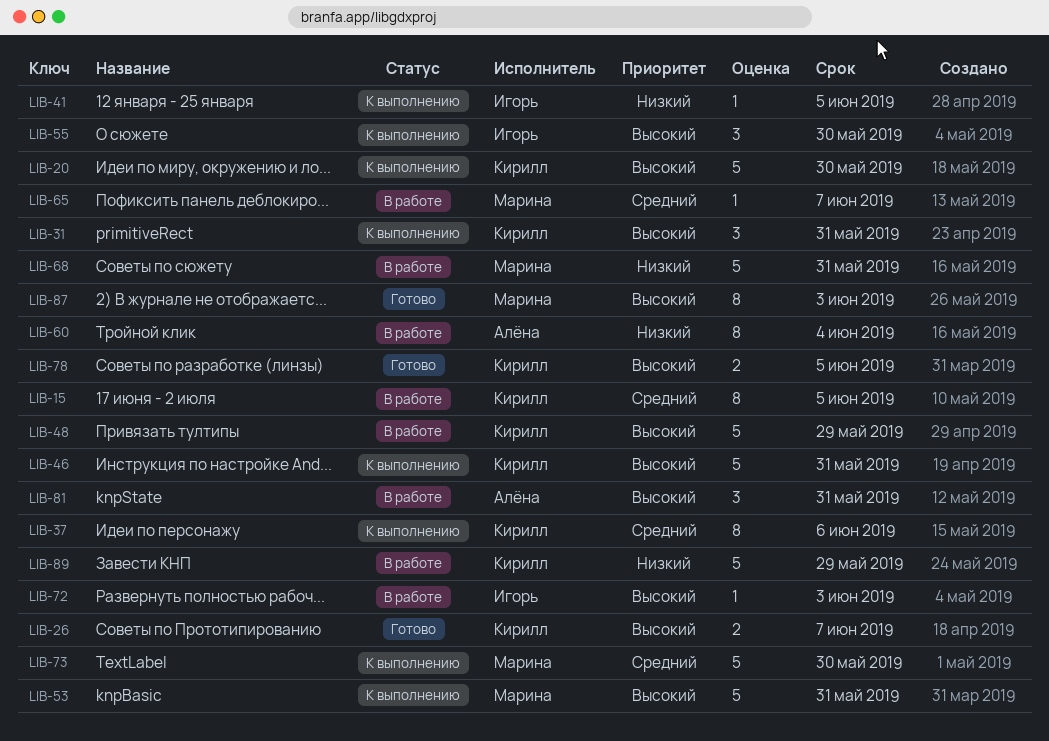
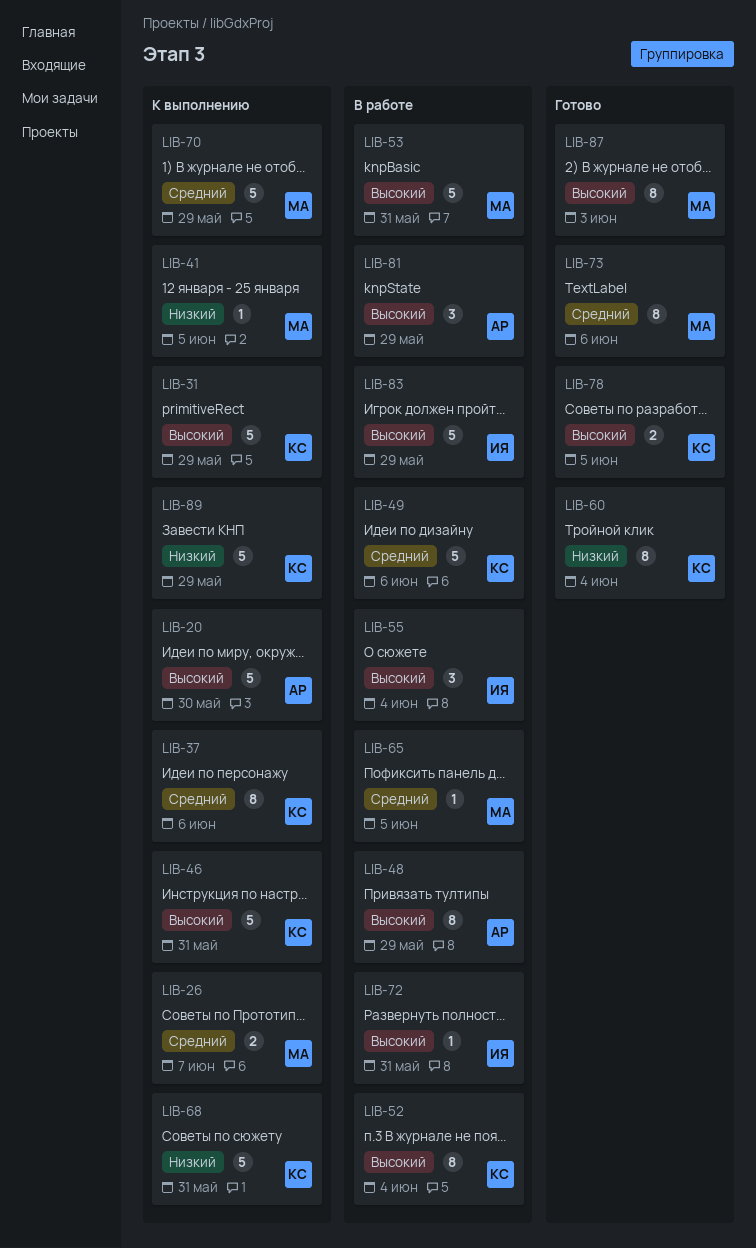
LIB-15: present -> none
LIB-20, owner: Кирилл -> Алёна
LIB-26, status: Готово -> К выполнению
LIB-26, owner: Кирилл -> Марина
LIB-26, priority: Высокий -> Средний
LIB-31, estimate: 3 -> 5
LIB-31, due: May 31 -> May 29
LIB-41, owner: Игорь -> Марина
LIB-48, owner: Кирилл -> Алёна
LIB-48, estimate: 5 -> 8
LIB-49: none -> present
LIB-52: none -> present
LIB-53, status: К выполнению -> В работе
LIB-55, status: К выполнению -> В работе
LIB-55, due: May 30 -> Jun 4
LIB-60, status: В работе -> Готово
LIB-60, owner: Алёна -> Кирилл
LIB-65, due: Jun 7 -> Jun 5
LIB-68, status: В работе -> К выполнению
LIB-68, owner: Марина -> Кирилл
LIB-70: none -> present
LIB-72, due: Jun 3 -> May 31
LIB-73, status: К выполнению -> Готово
LIB-73, estimate: 5 -> 8
LIB-73, due: May 30 -> Jun 6
LIB-81, due: May 31 -> May 29
LIB-83: none -> present
LIB-89, status: В работе -> К выполнению

